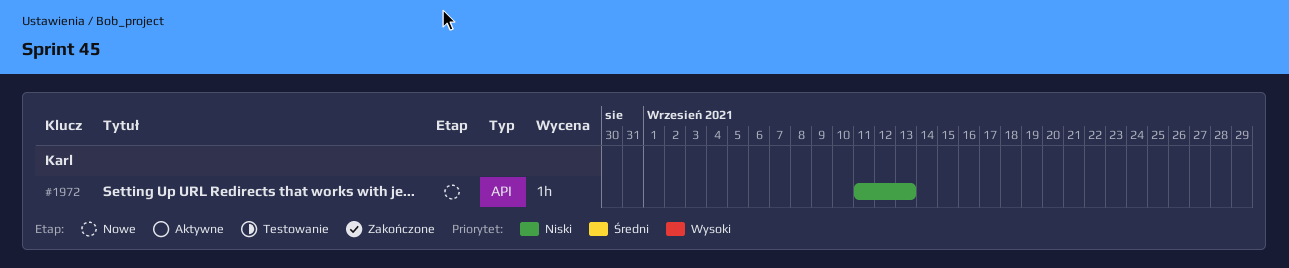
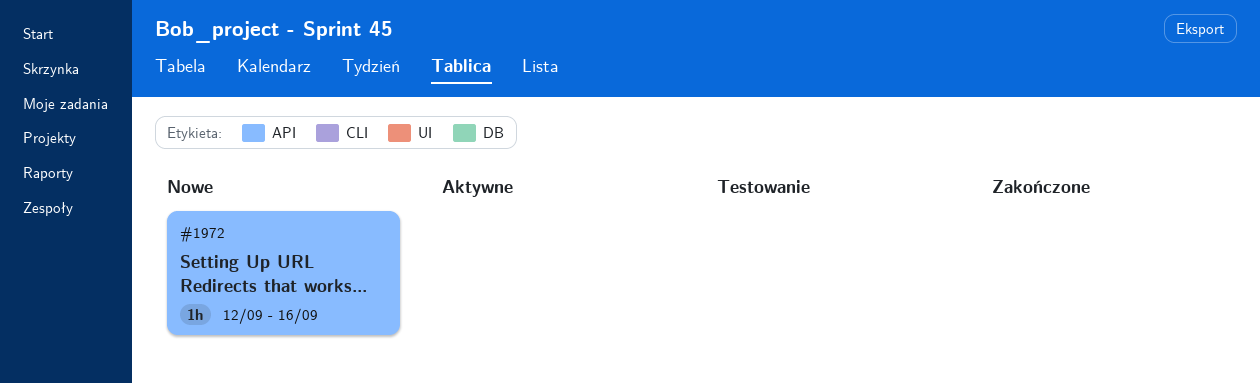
#1972, start: Sep 11 -> Sep 12
#1972, due: Sep 13 -> Sep 16

